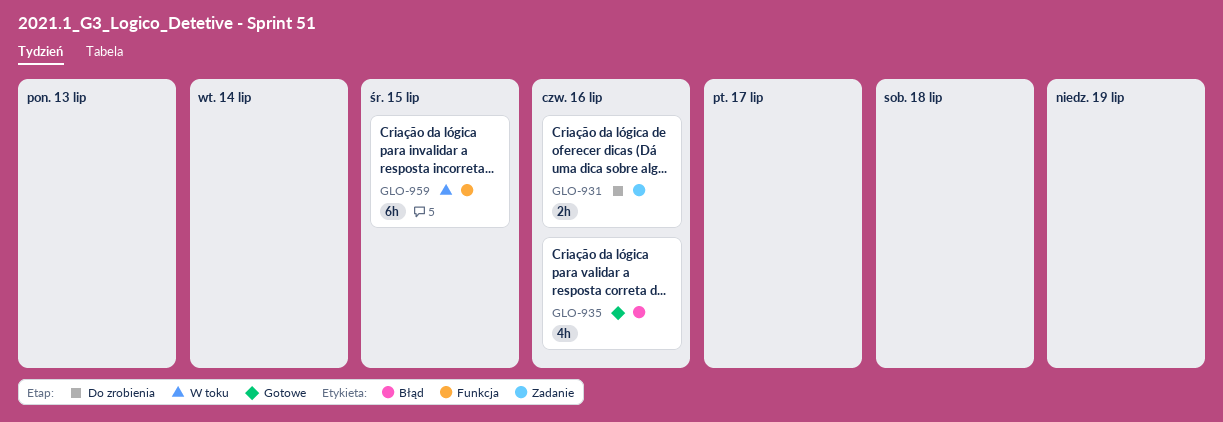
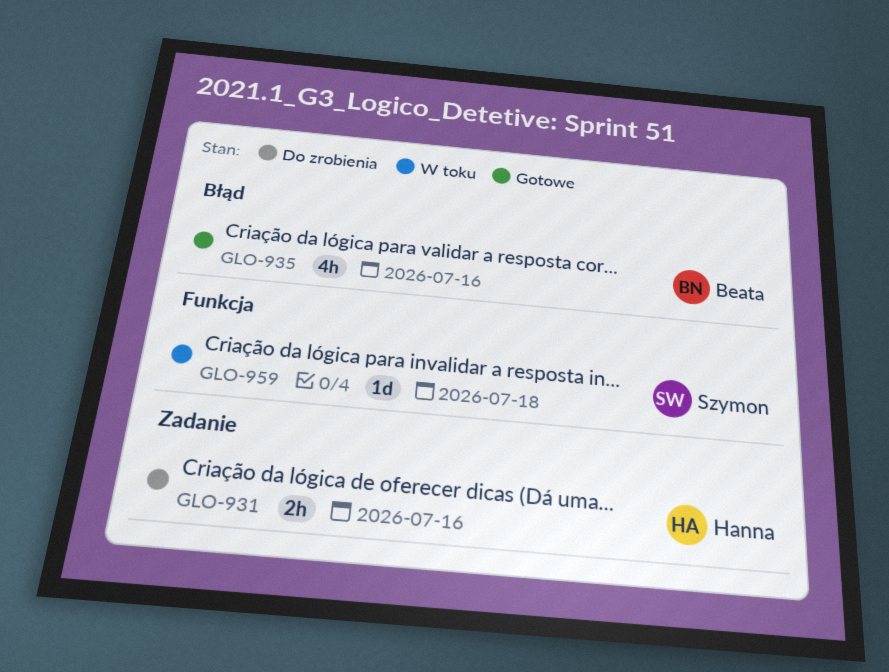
GLO-959, estimate: 6h -> 1d
GLO-959, due: Jul 15 -> Jul 18

